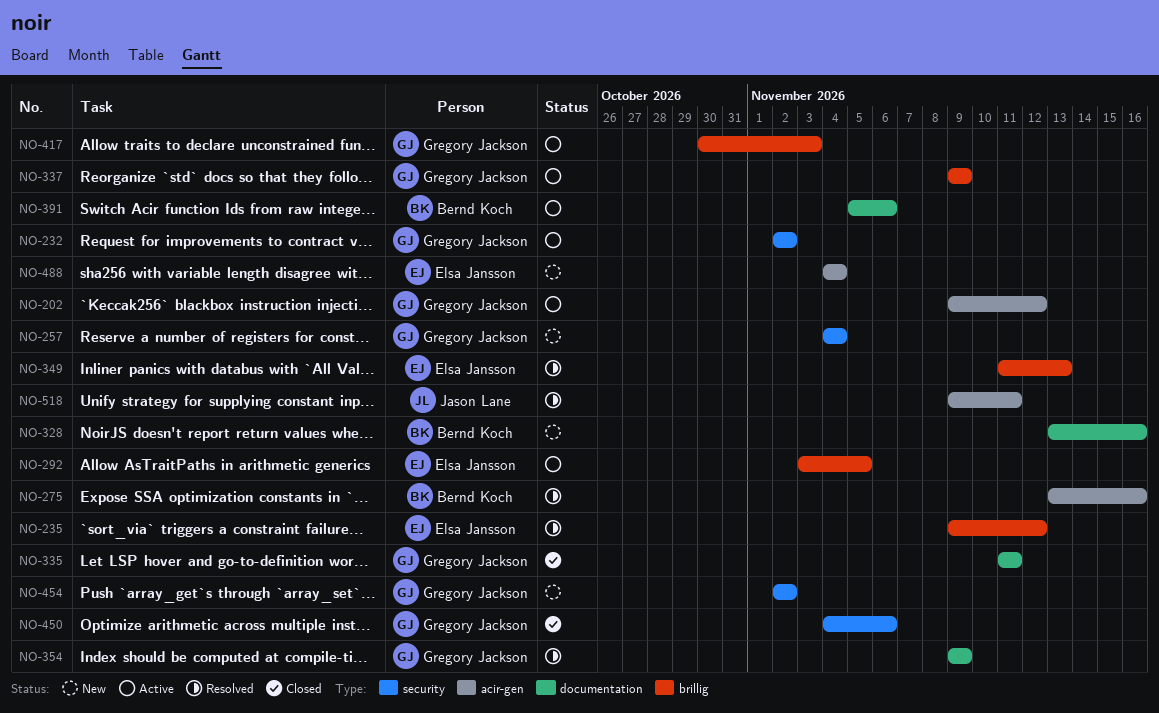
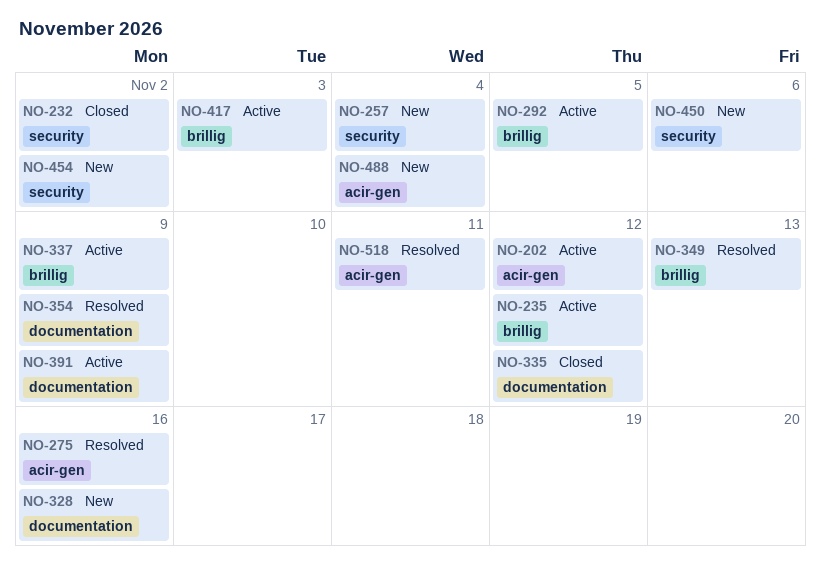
NO-232, status: Active -> Closed
NO-235, status: Resolved -> Active
NO-335, due: Nov 11 -> Nov 12
NO-391, due: Nov 6 -> Nov 9
NO-450, status: Closed -> New

